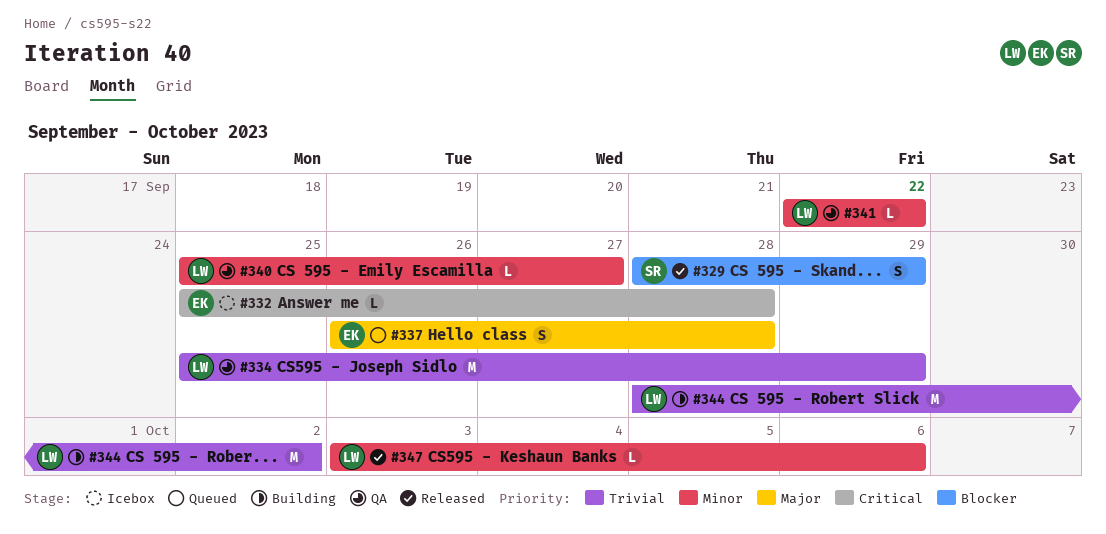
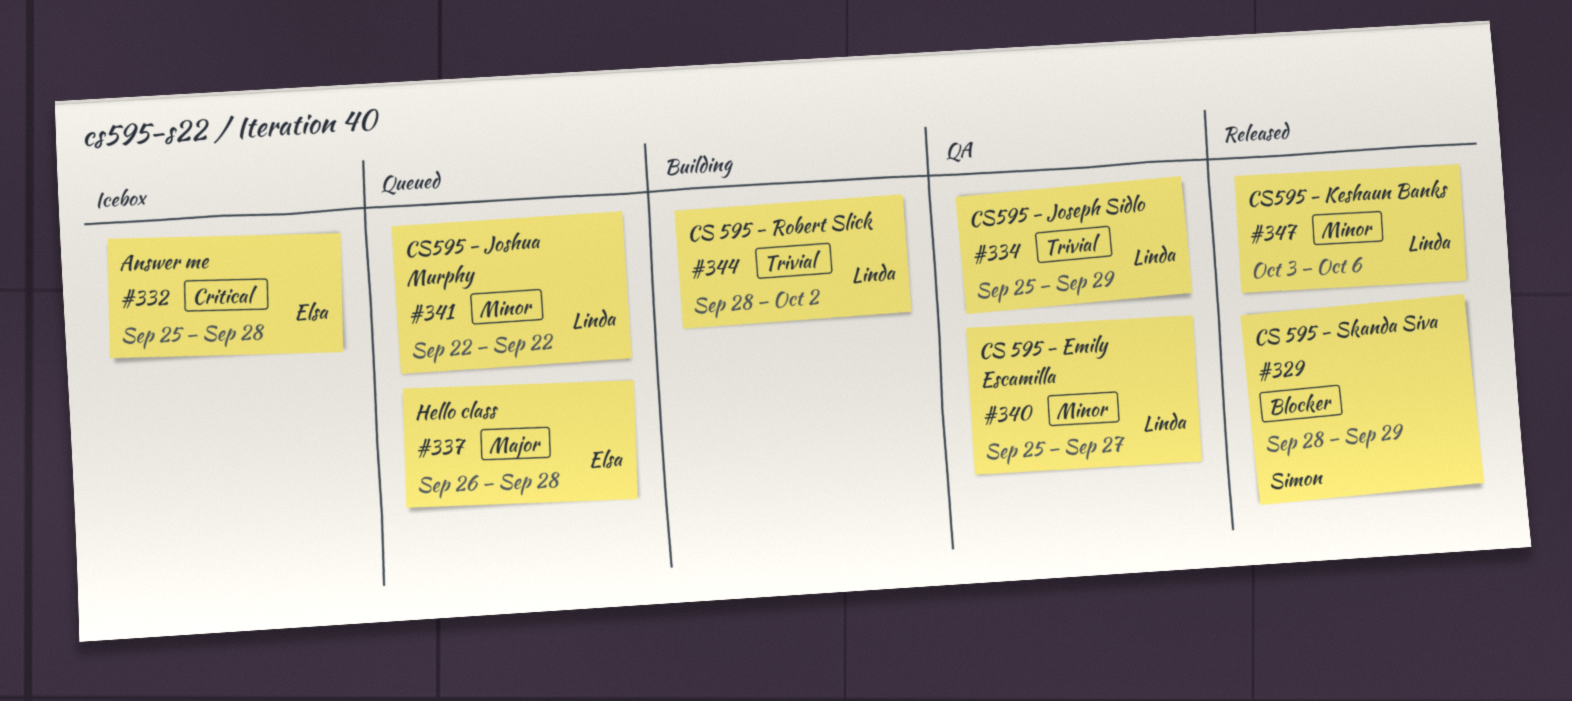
#341, status: QA -> Queued

